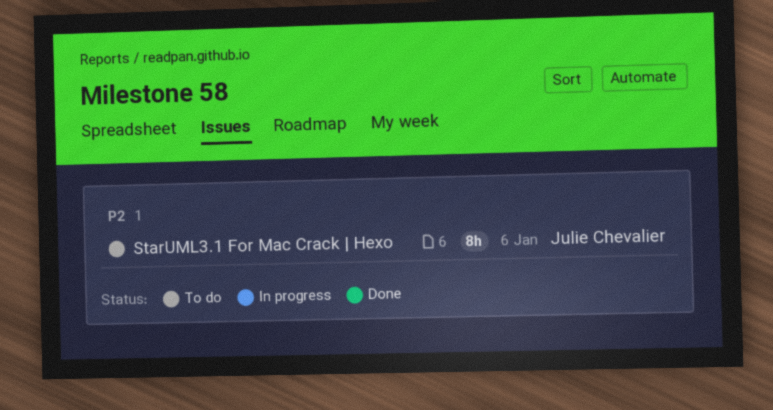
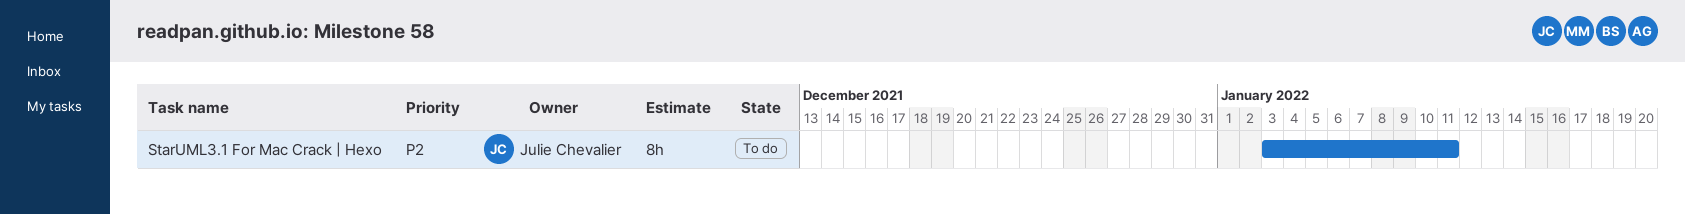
StarUML3.1 For Mac Crack | Hexo, due: Jan 6 -> Jan 11

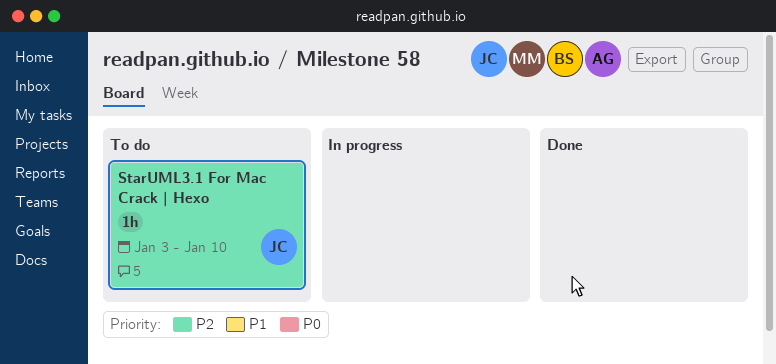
StarUML3.1 For Mac Crack | Hexo, estimate: 8h -> 1h
StarUML3.1 For Mac Crack | Hexo, due: Jan 11 -> Jan 10

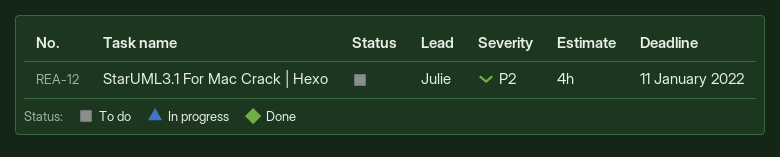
StarUML3.1 For Mac Crack | Hexo, estimate: 1h -> 4h
StarUML3.1 For Mac Crack | Hexo, due: Jan 10 -> Jan 11

